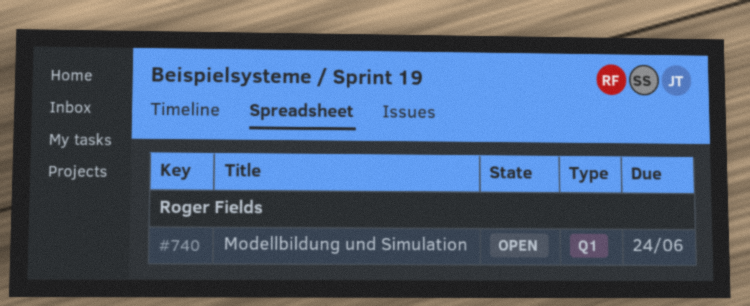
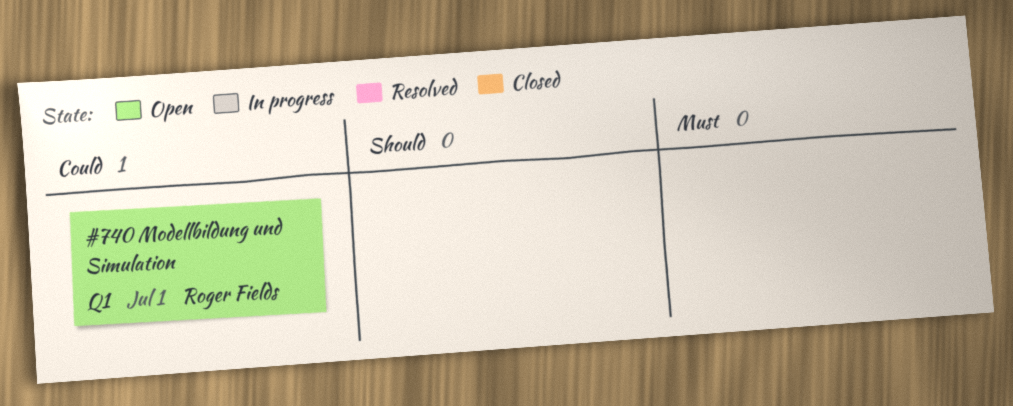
#740, due: Jun 24 -> Jul 1

